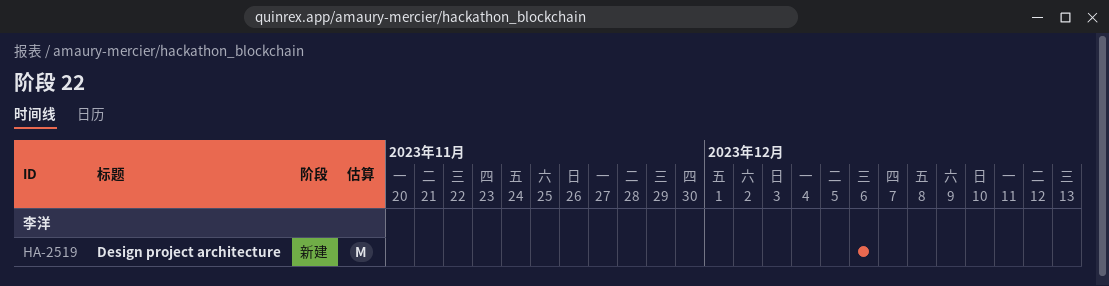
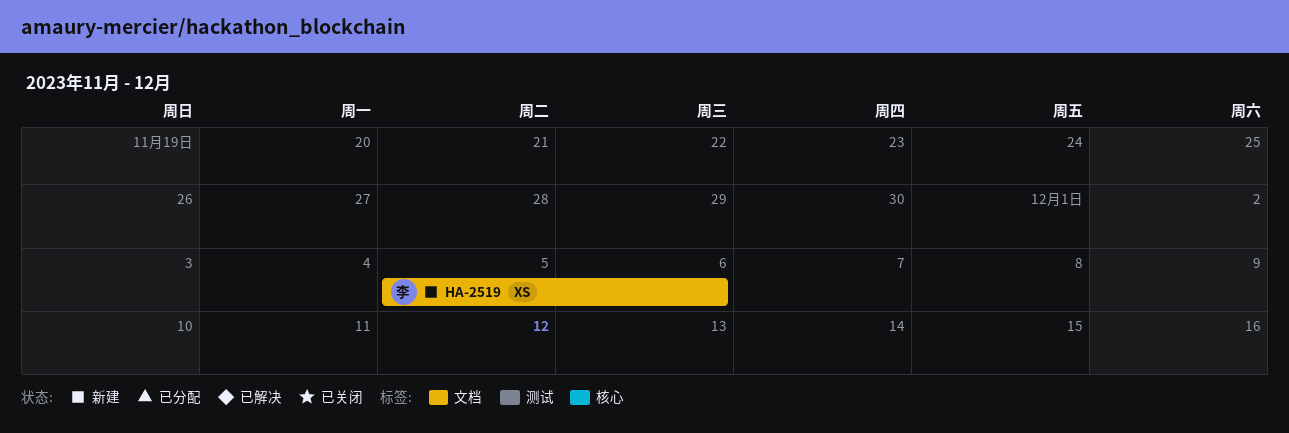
HA-2519, estimate: M -> XS
HA-2519, start: Dec 6 -> Dec 5

